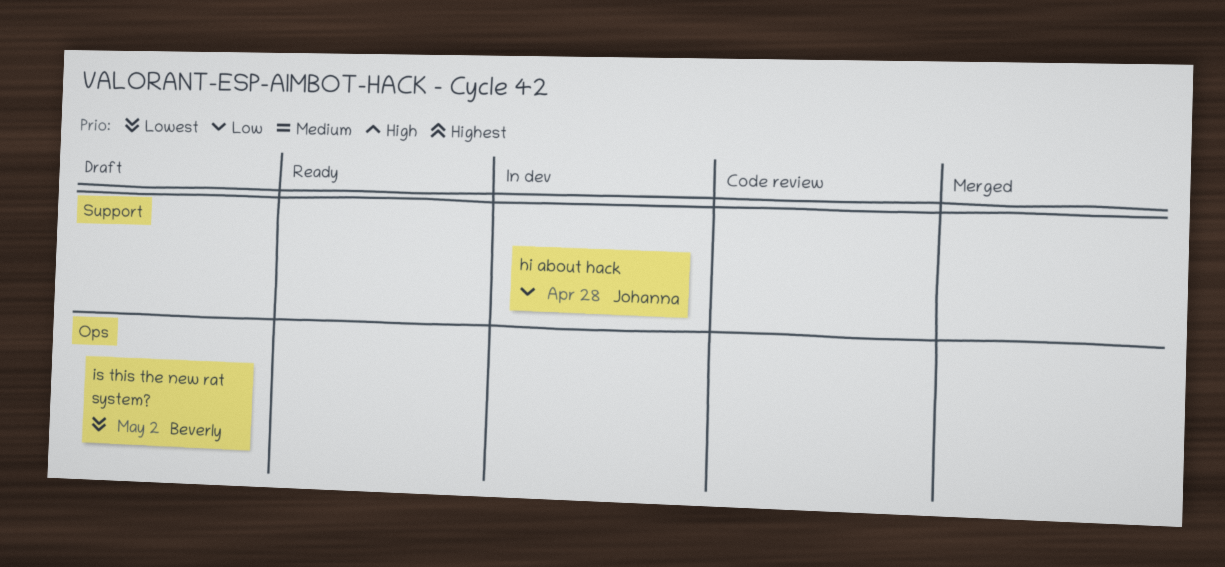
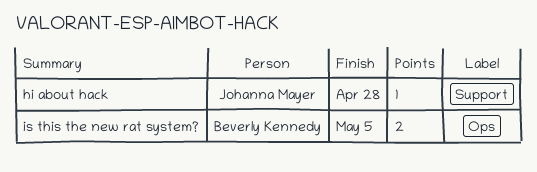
is this the new rat system?, due: May 2 -> May 5

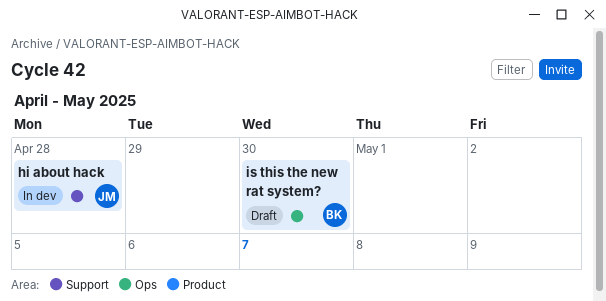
is this the new rat system?, due: May 5 -> Apr 30

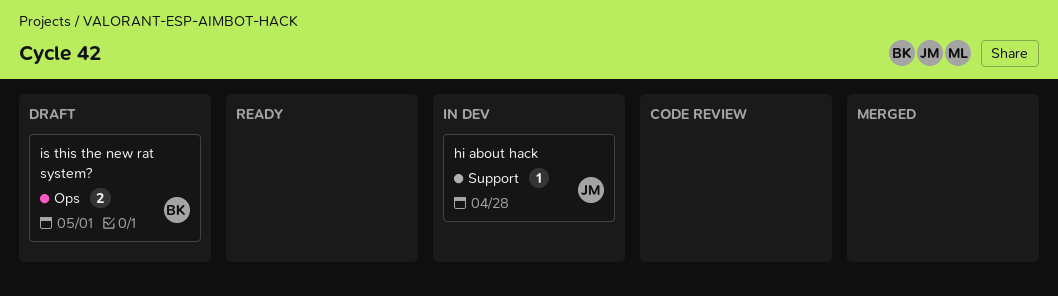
is this the new rat system?, due: Apr 30 -> May 1

